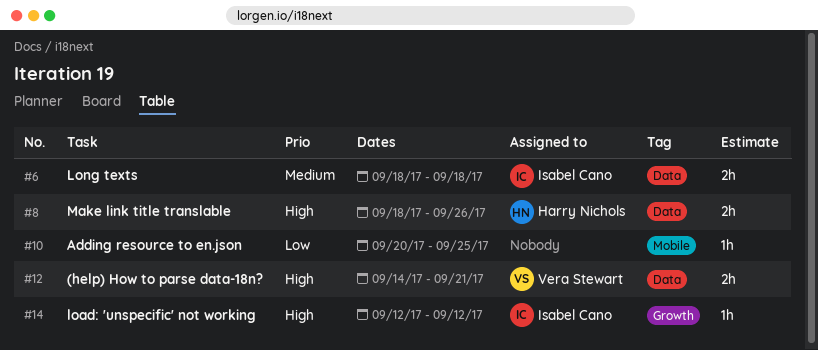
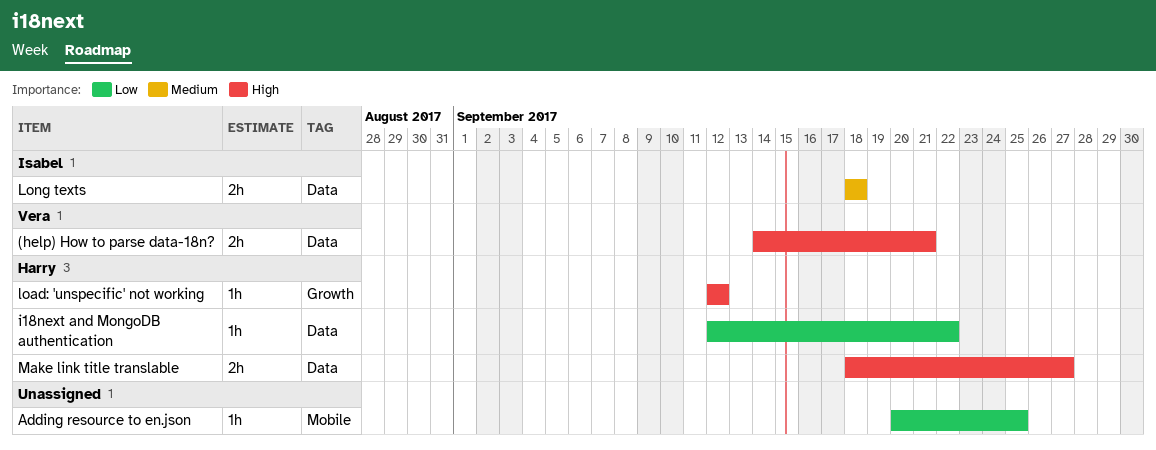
i18next and MongoDB authentication: none -> present
load: 'unspecific' not working, owner: Isabel Cano -> Harry Nichols
Make link title translable, due: Sep 26 -> Sep 27

